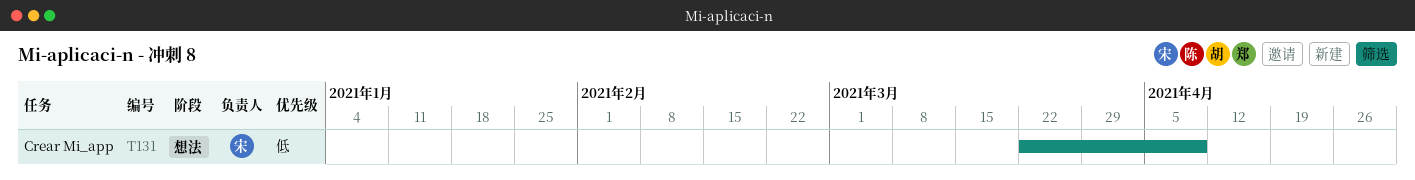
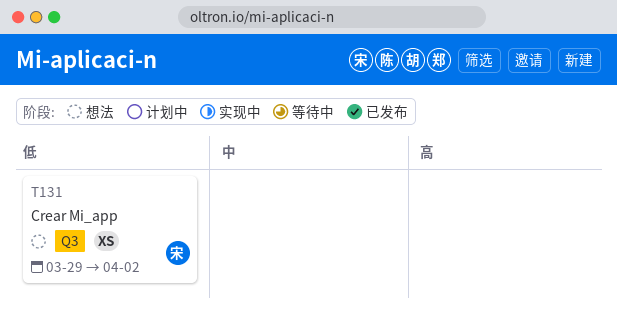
T131, start: Mar 22 -> Mar 29
T131, due: Apr 9 -> Apr 2

